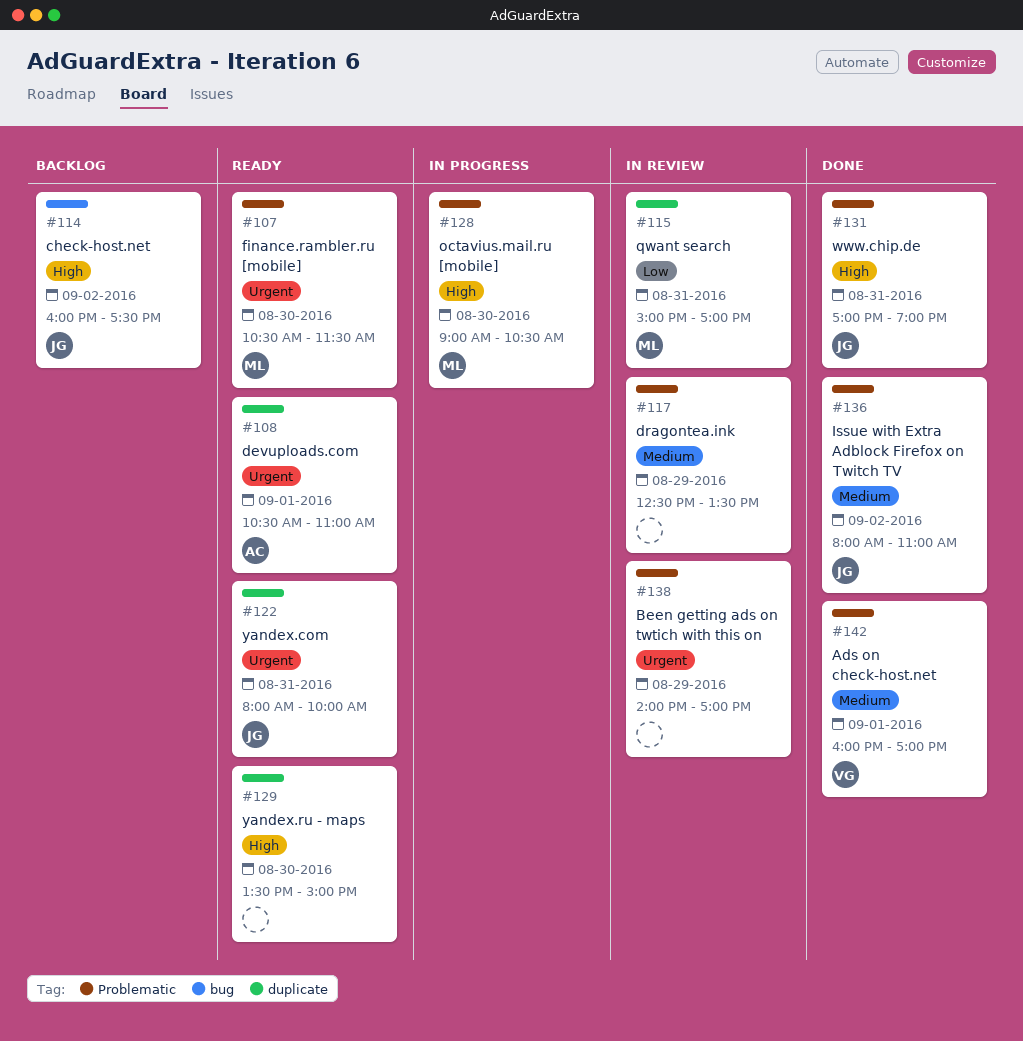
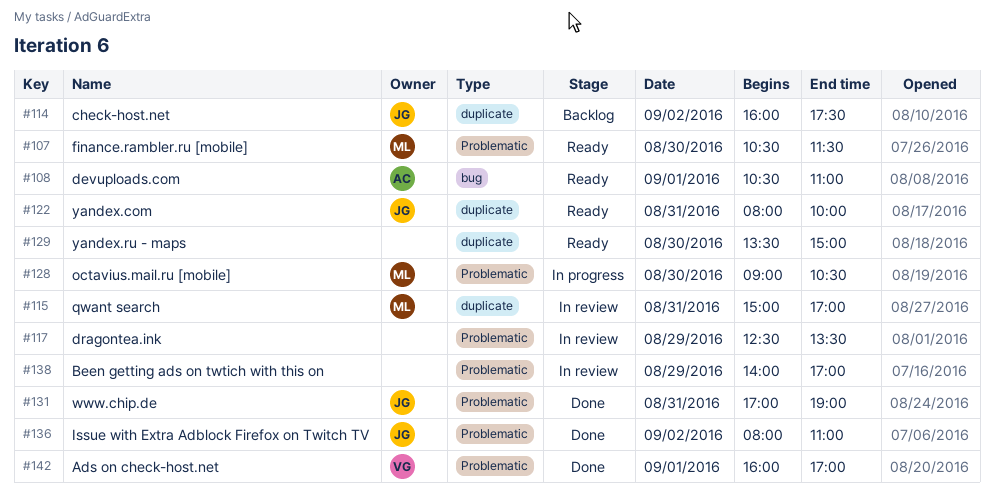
#108, label: duplicate -> bug
#114, label: bug -> duplicate

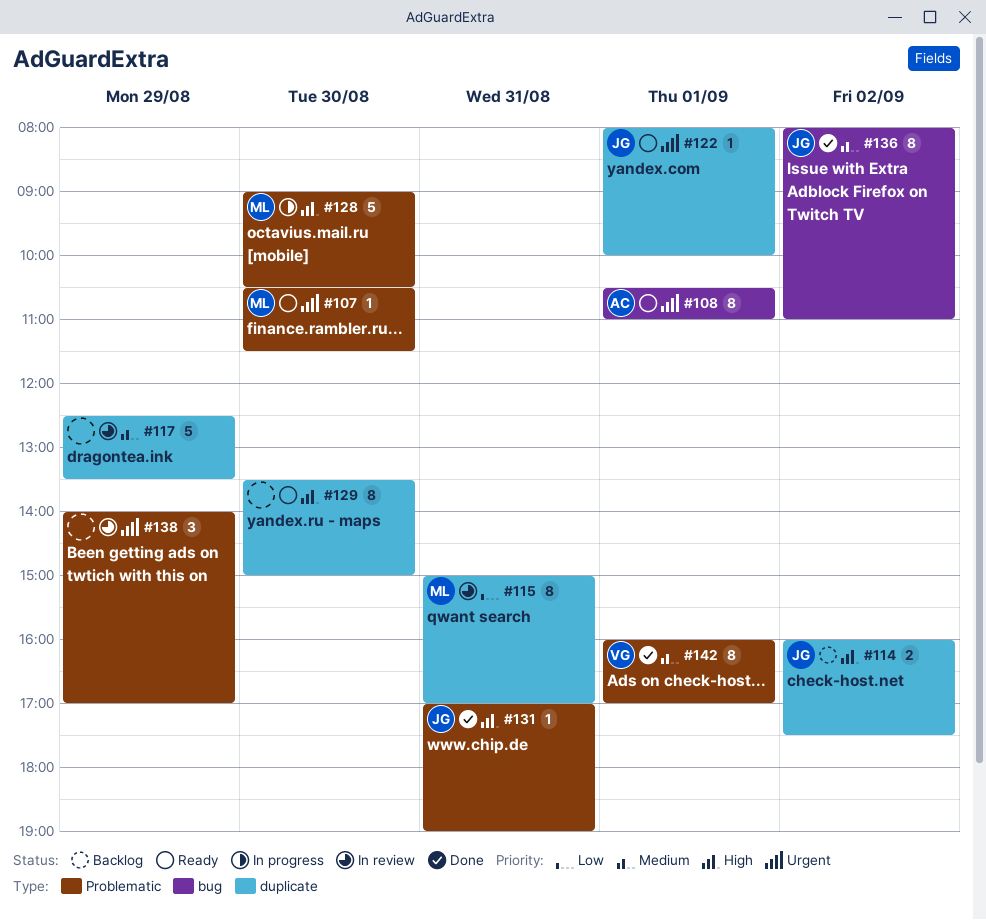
#117, label: Problematic -> duplicate
#122, day: Aug 31 -> Sep 1
#136, label: Problematic -> bug

